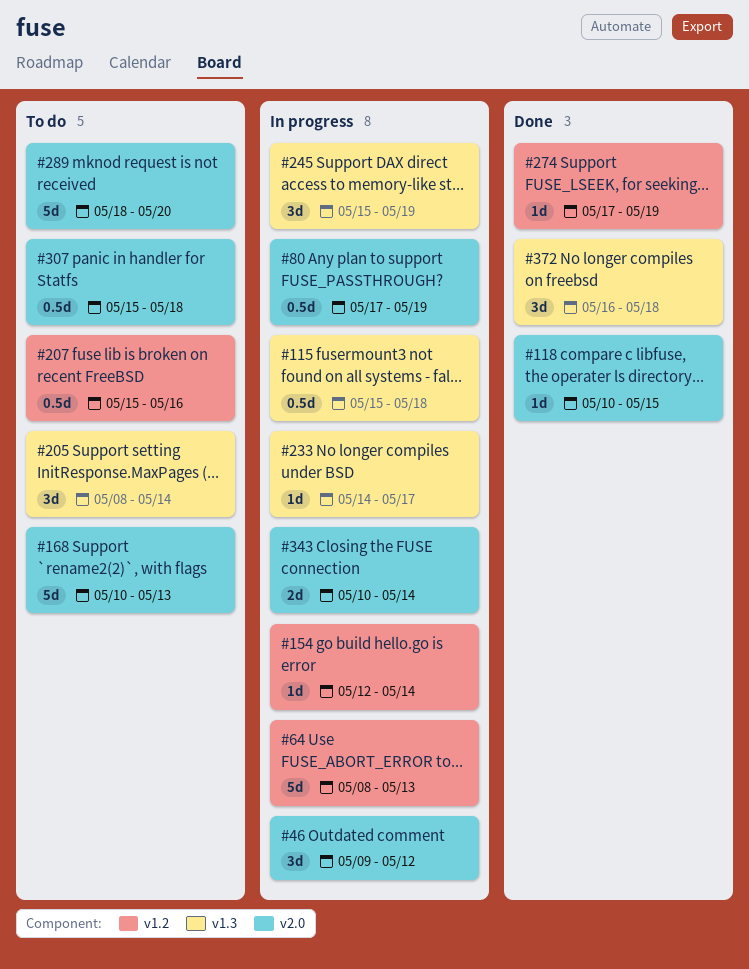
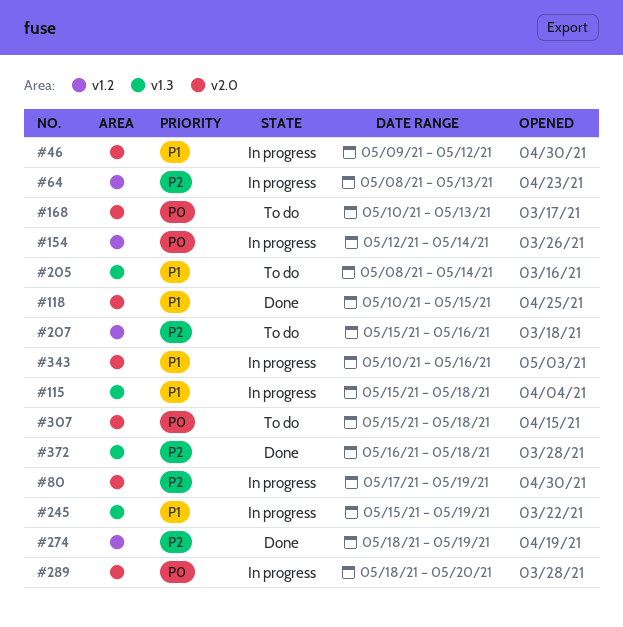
#233: present -> none
#274, start: May 17 -> May 18
#289, status: To do -> In progress
#343, due: May 14 -> May 16

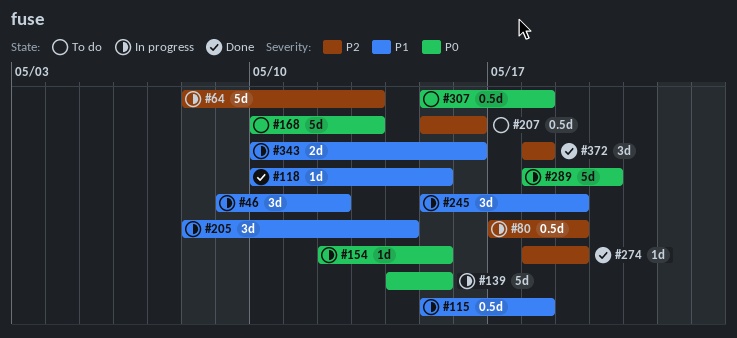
#139: none -> present
#154, due: May 14 -> May 15
#205, status: To do -> In progress
#372, start: May 16 -> May 18

